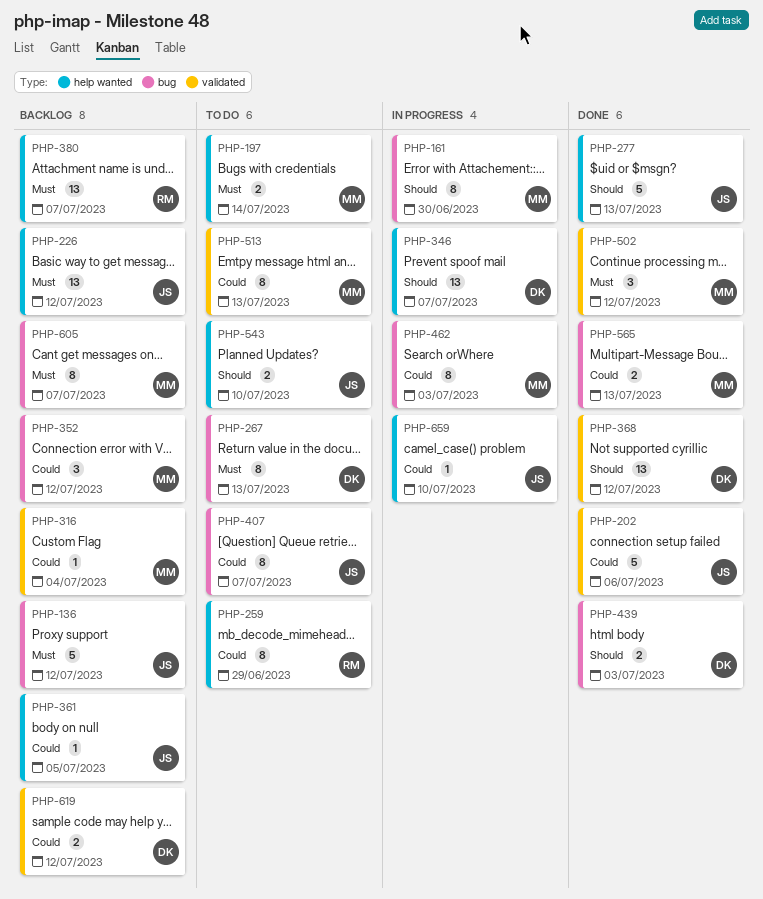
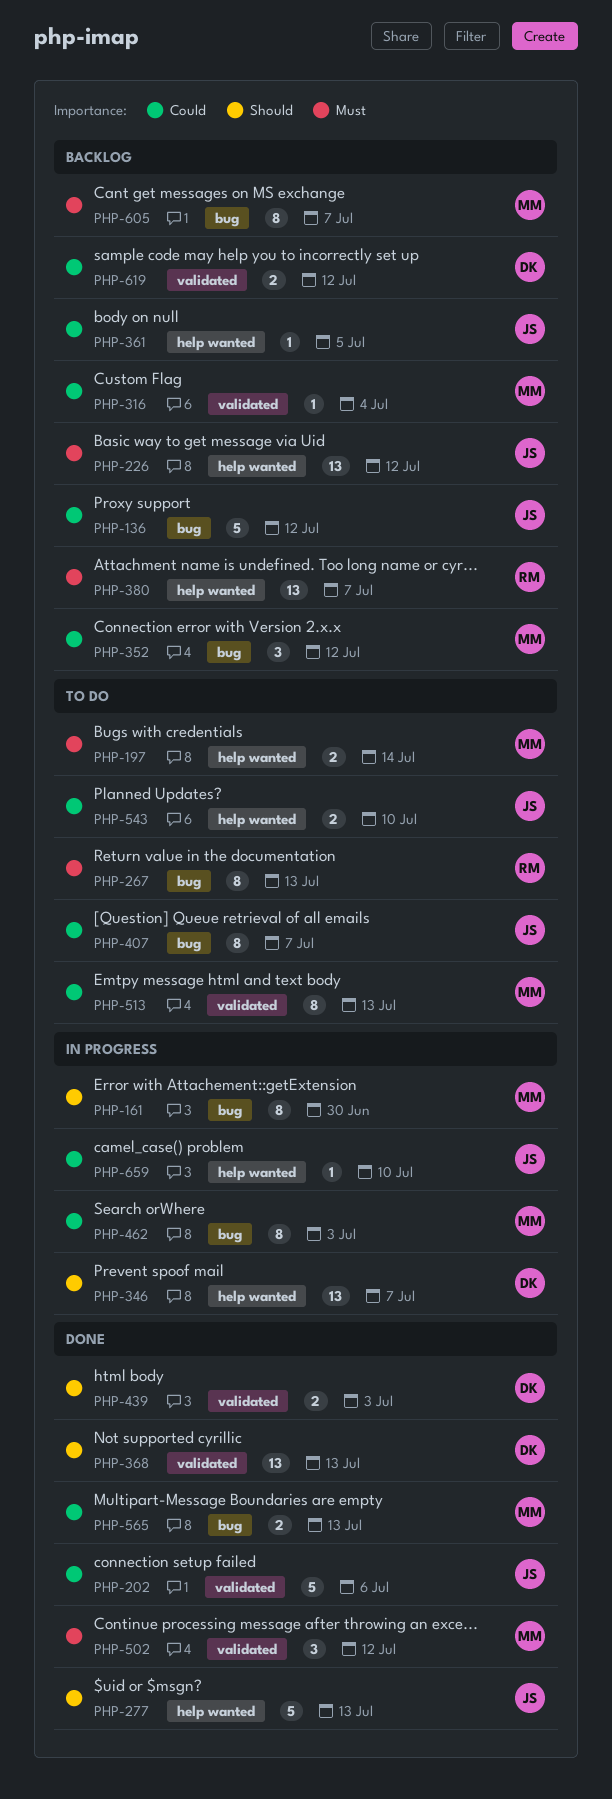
PHP-136, priority: Must -> Could
PHP-259: present -> none
PHP-267, owner: DK -> RM
PHP-368, due: Jul 12 -> Jul 13
PHP-439, label: bug -> validated
PHP-543, priority: Should -> Could

